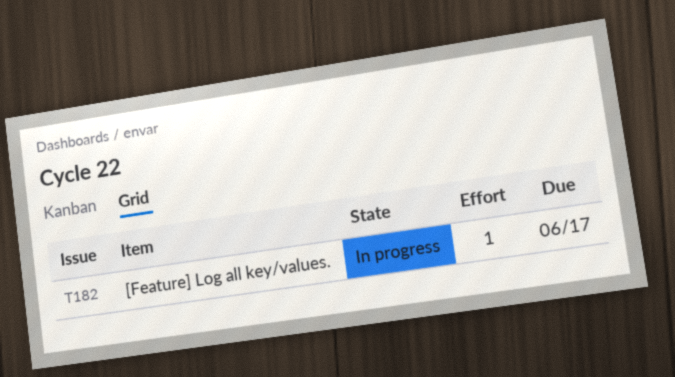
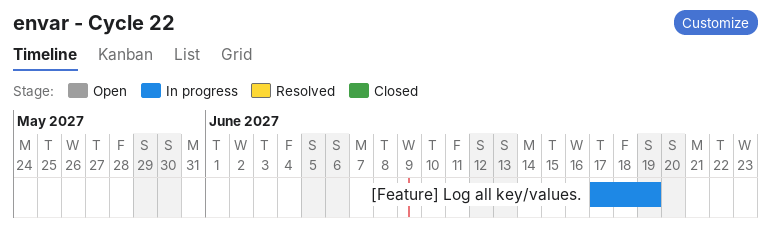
[Feature] Log all key/values., due: Jun 17 -> Jun 19

